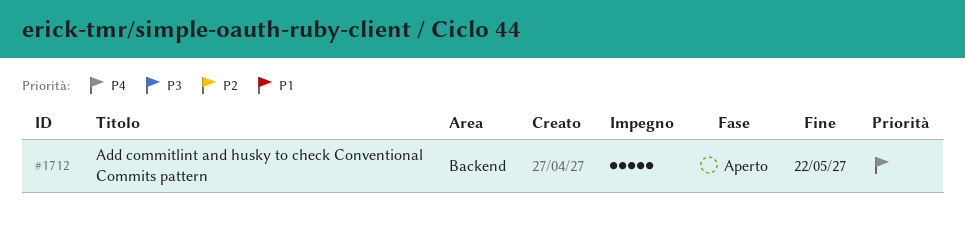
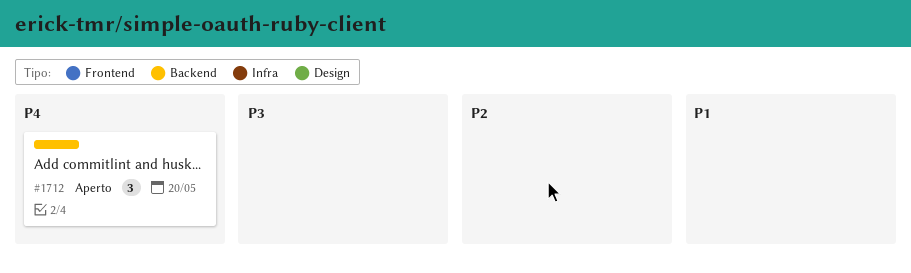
#1712, estimate: 5 -> 3
#1712, due: May 22 -> May 20

